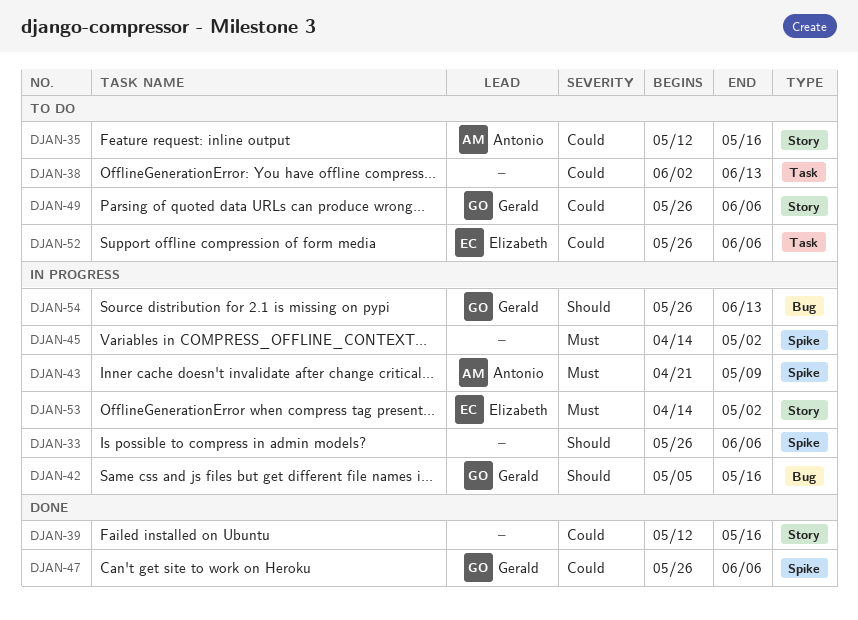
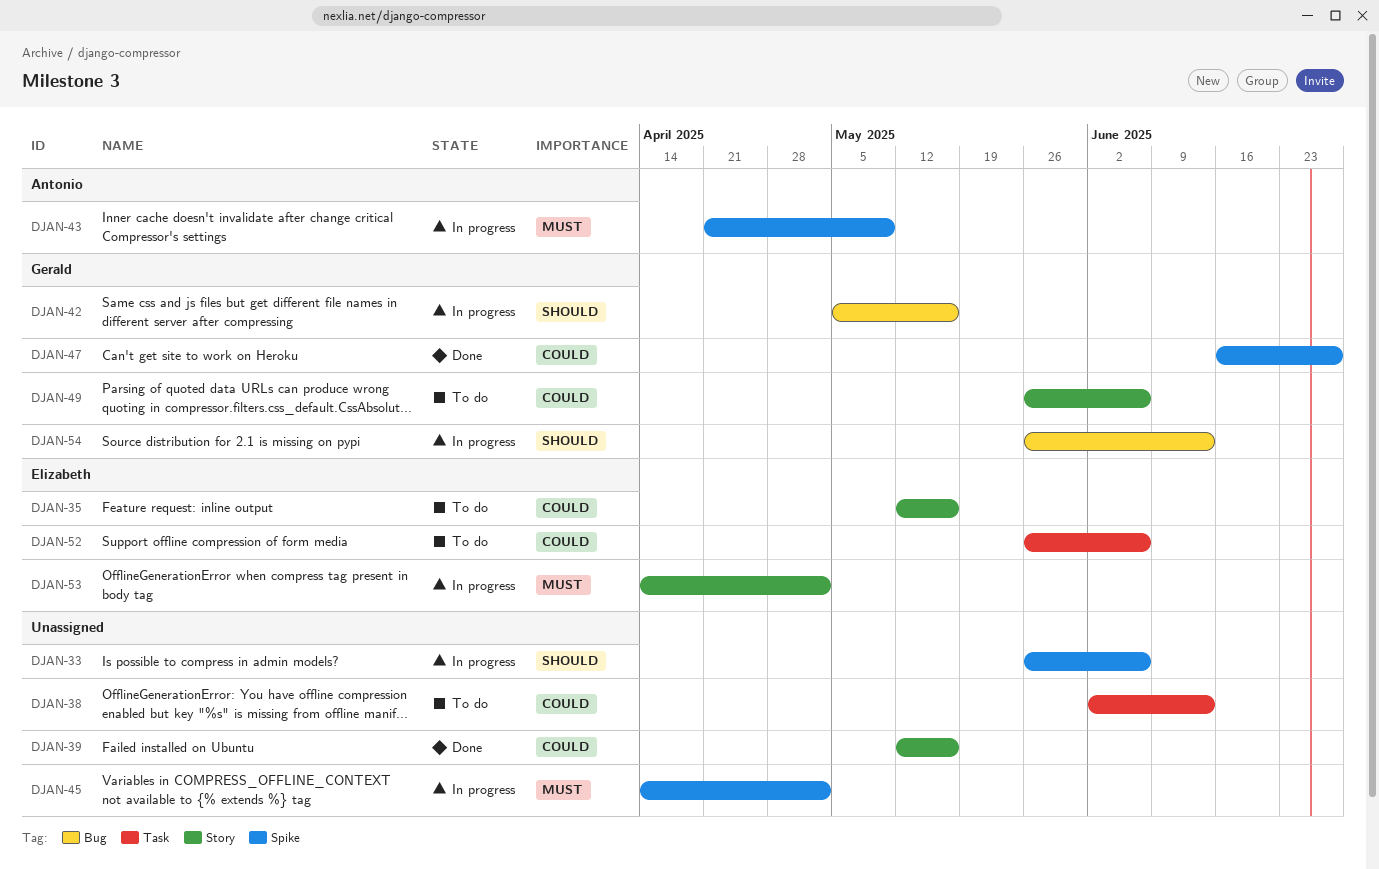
DJAN-35, owner: Antonio -> Elizabeth
DJAN-47, start: May 26 -> Jun 16
DJAN-47, due: Jun 6 -> Jun 27

